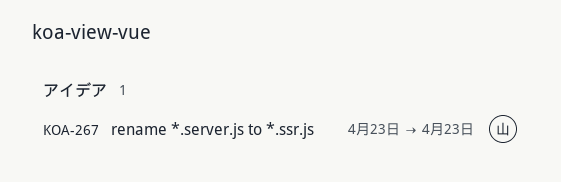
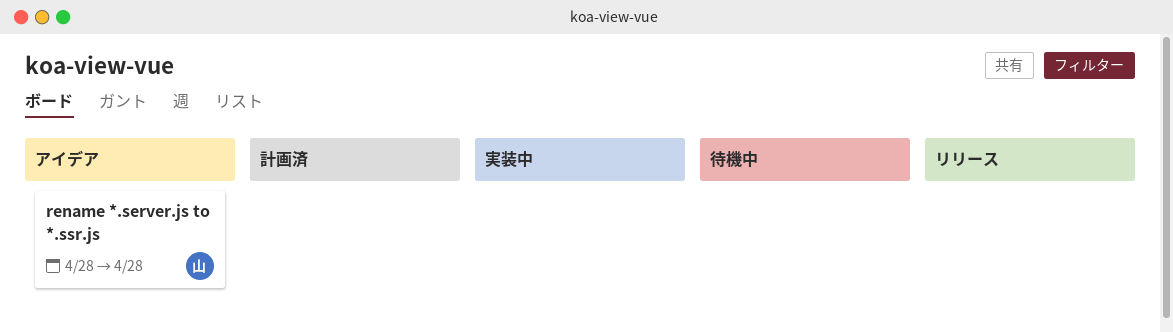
rename *.server.js to *.ssr.js, start: Apr 23 -> Apr 28
rename *.server.js to *.ssr.js, due: Apr 23 -> Apr 28

